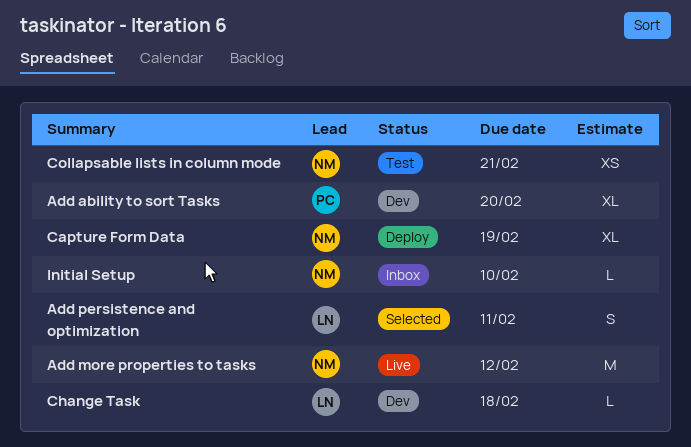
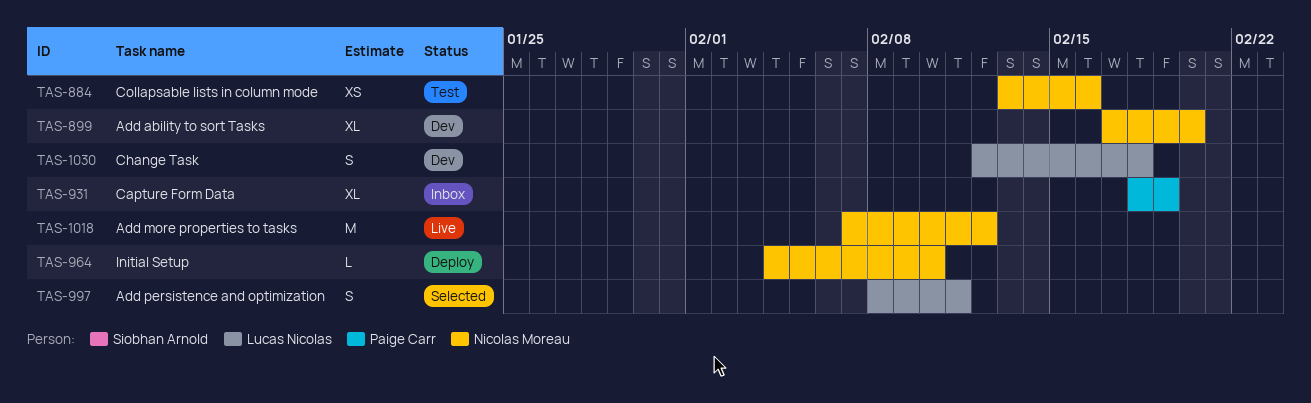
Add ability to sort Tasks, owner: Paige Carr -> Nicolas Moreau
Capture Form Data, status: Deploy -> Inbox
Capture Form Data, owner: Nicolas Moreau -> Paige Carr
Change Task, estimate: L -> S
Collapsable lists in column mode, due: Feb 21 -> Feb 16
Initial Setup, status: Inbox -> Deploy

